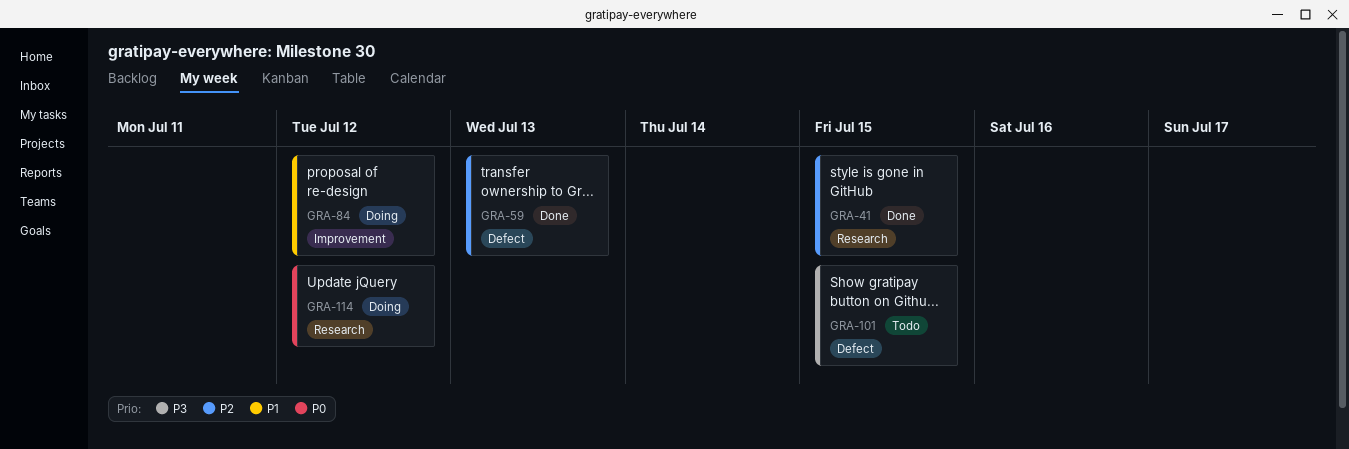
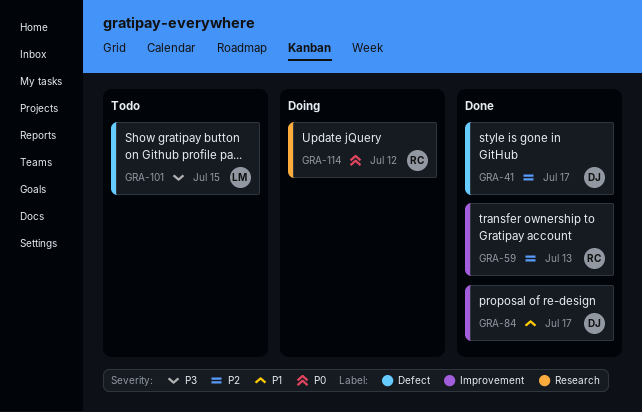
GRA-41, label: Research -> Defect
GRA-41, due: Jul 15 -> Jul 17
GRA-59, label: Defect -> Improvement
GRA-84, status: Doing -> Done
GRA-84, due: Jul 12 -> Jul 17

